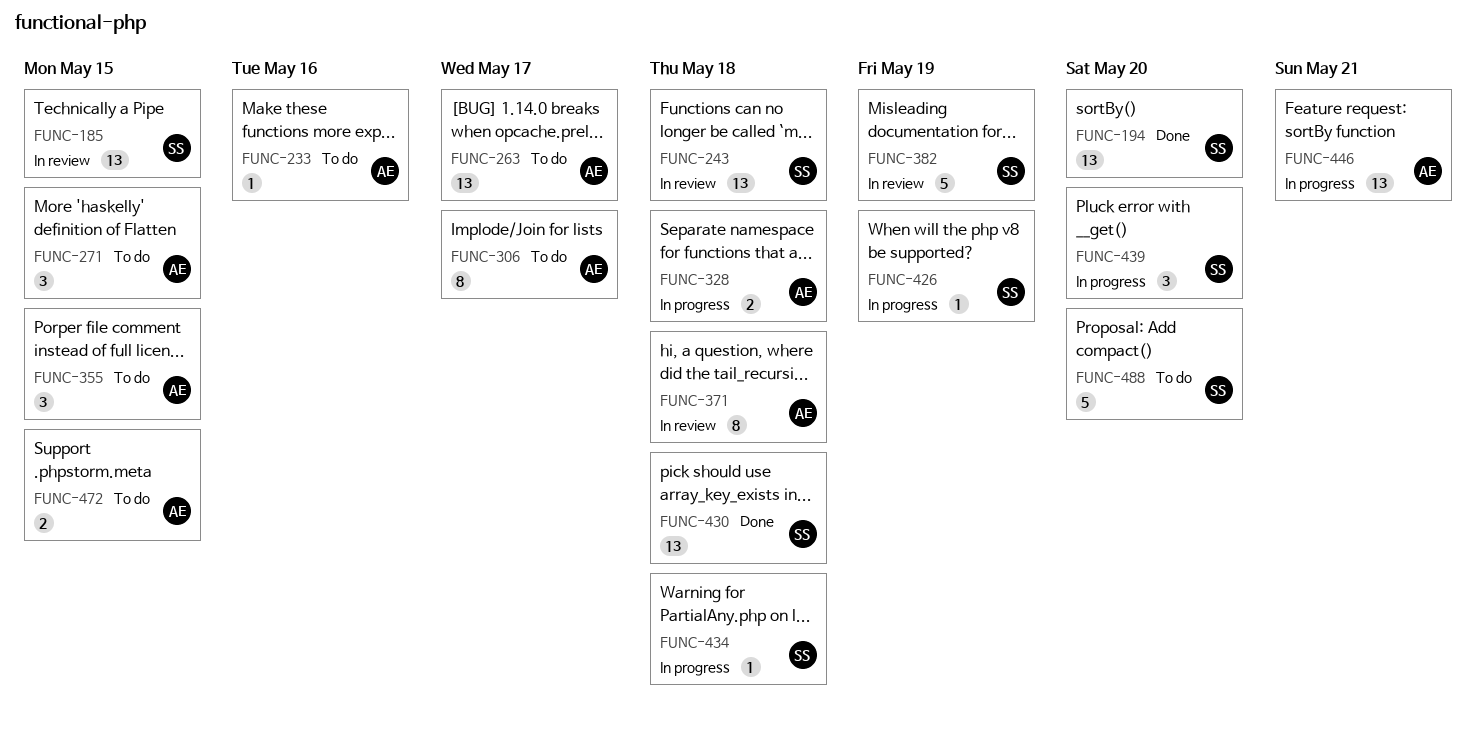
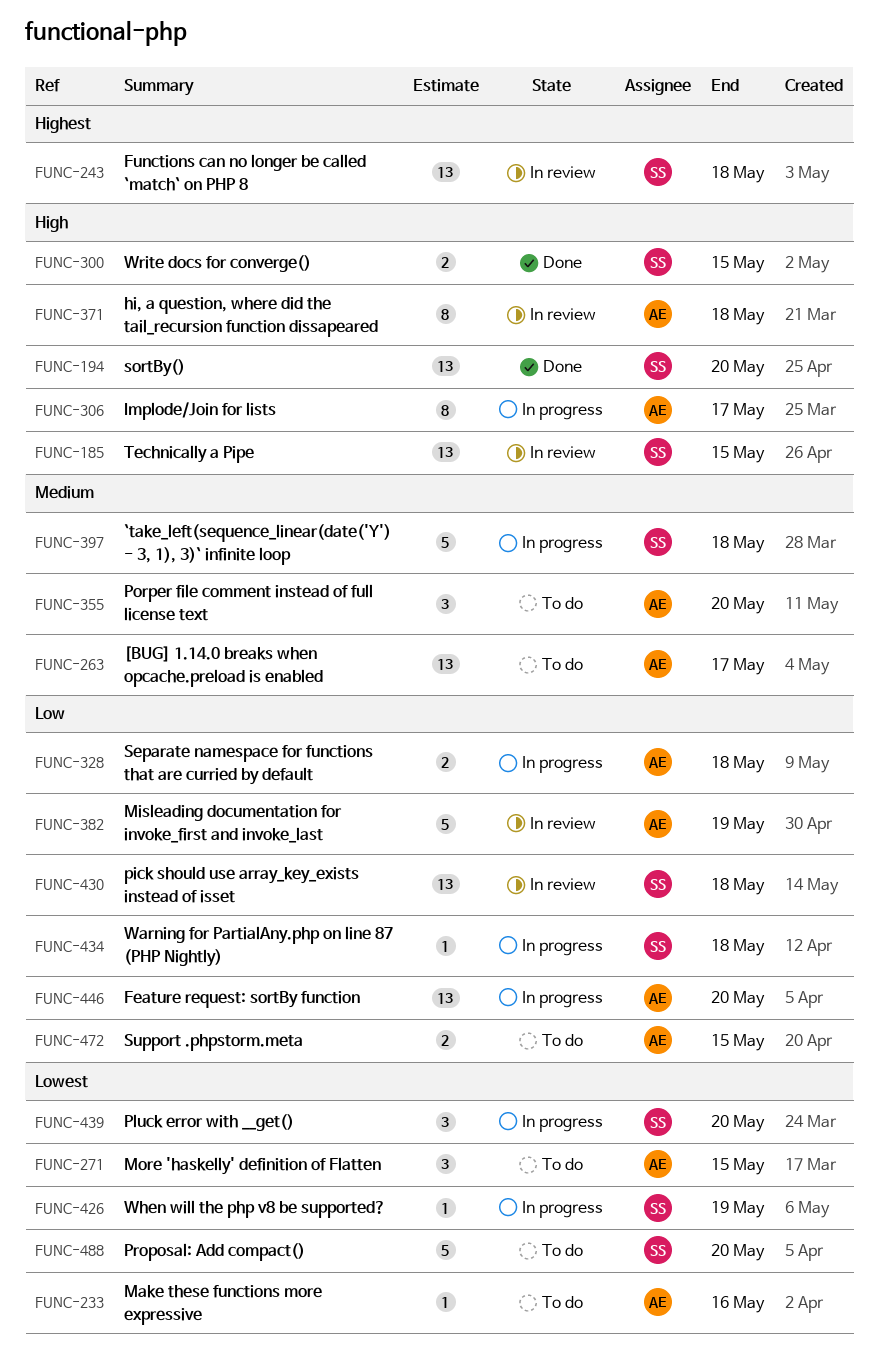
FUNC-300: none -> present
FUNC-306, status: To do -> In progress
FUNC-355, due: May 15 -> May 20
FUNC-382, owner: SS -> AE
FUNC-397: none -> present
FUNC-430, status: Done -> In review
FUNC-446, due: May 21 -> May 20

